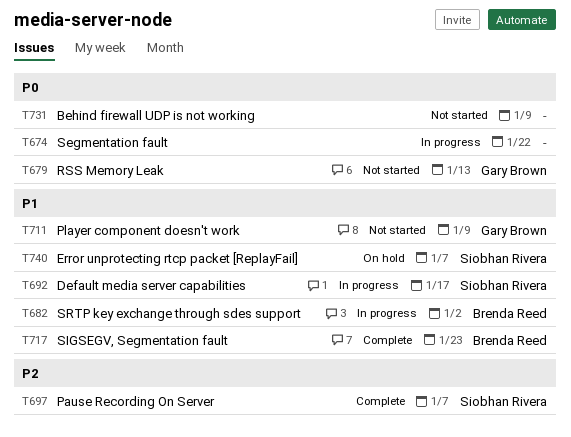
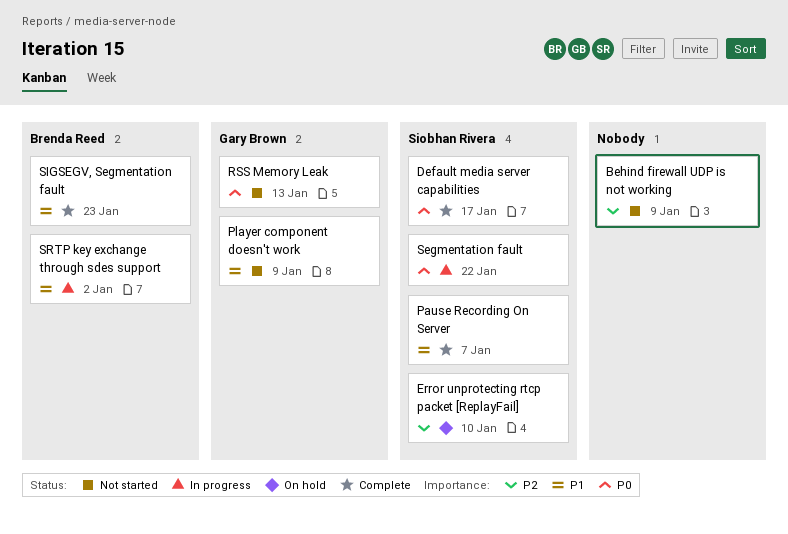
Behind firewall UDP is not working, priority: P0 -> P2
Default media server capabilities, status: In progress -> Complete
Default media server capabilities, priority: P1 -> P0
Error unprotecting rtcp packet [ReplayFail], priority: P1 -> P2
Error unprotecting rtcp packet [ReplayFail], due: Jan 7 -> Jan 10
Pause Recording On Server, priority: P2 -> P1
Segmentation fault, owner: none -> Siobhan Rivera

